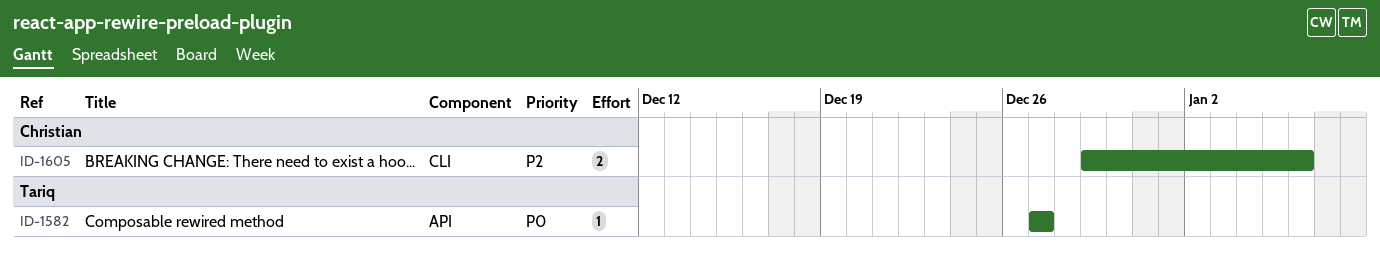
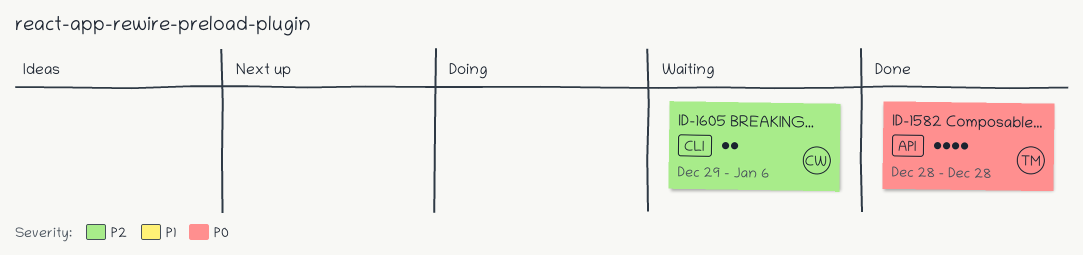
ID-1582, estimate: 1 -> 4
ID-1582, start: Dec 27 -> Dec 28
ID-1582, due: Dec 27 -> Dec 28

